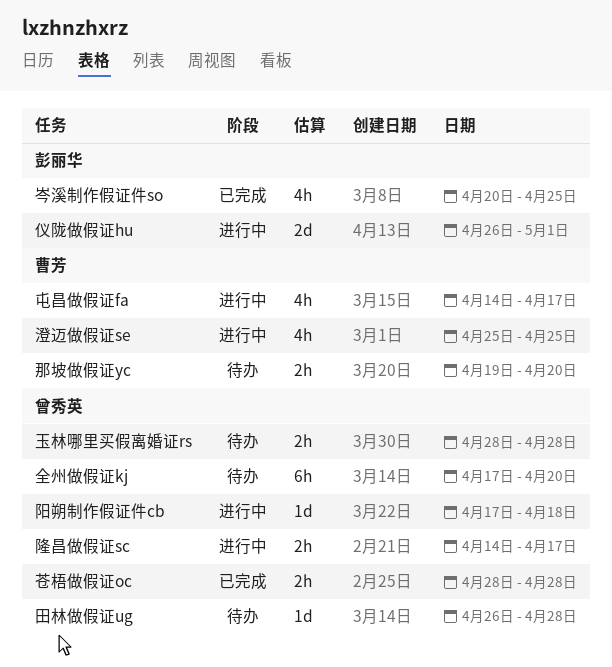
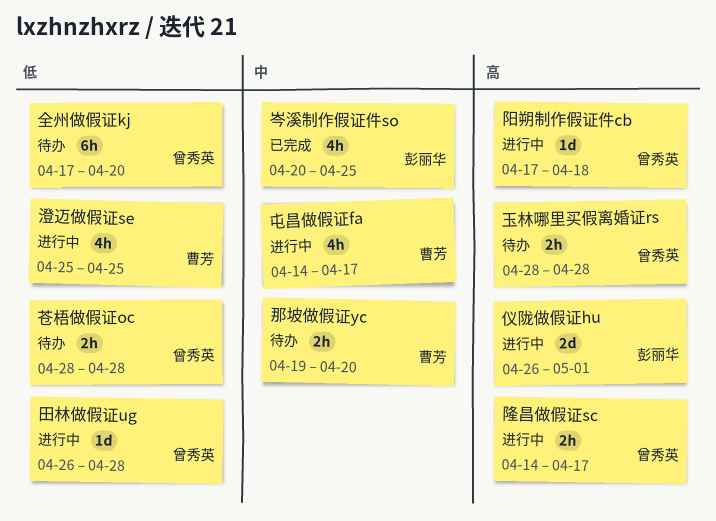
田林做假证ug, status: 待办 -> 进行中
苍梧做假证oc, status: 已完成 -> 待办

